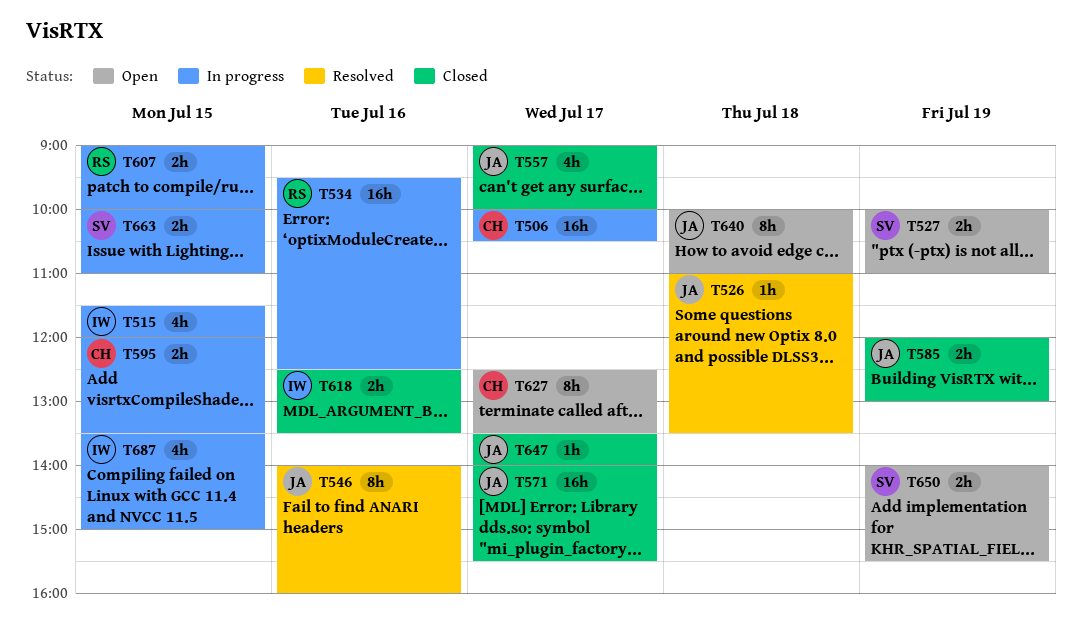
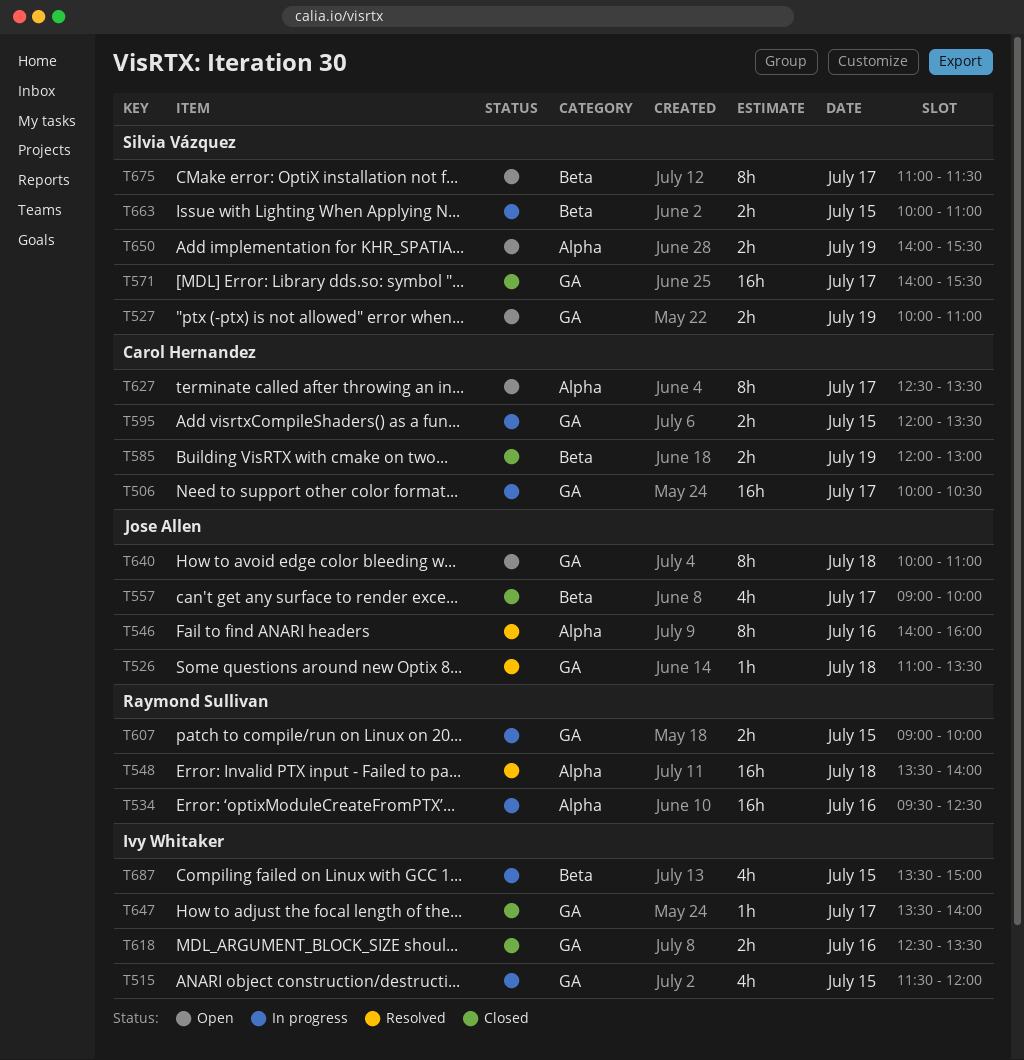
T548: none -> present
T571, owner: Jose Allen -> Silvia Vázquez
T585, owner: Jose Allen -> Carol Hernandez
T647, owner: Jose Allen -> Ivy Whitaker
T675: none -> present

